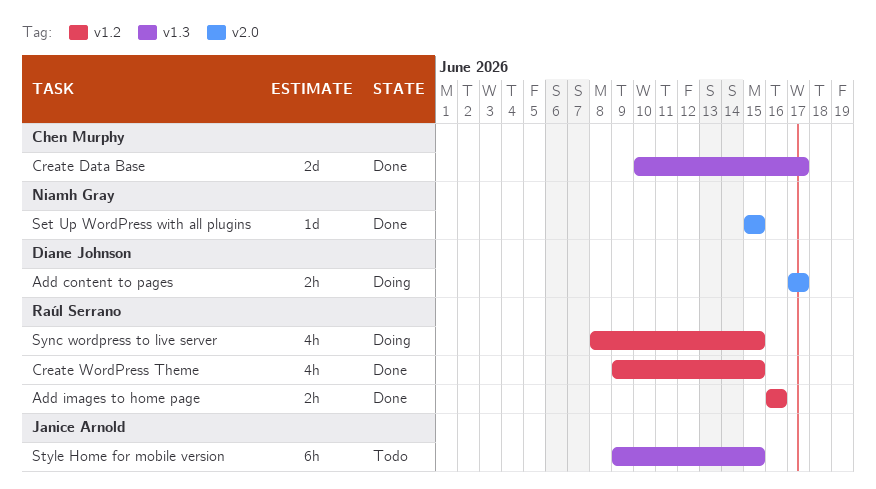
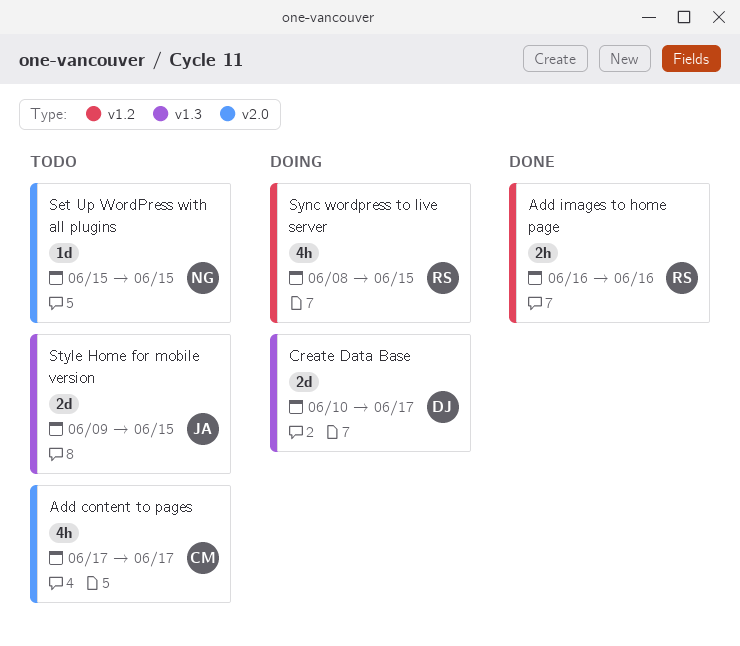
Add content to pages, status: Doing -> Todo
Add content to pages, owner: Diane Johnson -> Chen Murphy
Add content to pages, estimate: 2h -> 4h
Create Data Base, status: Done -> Doing
Create Data Base, owner: Chen Murphy -> Diane Johnson
Create WordPress Theme: present -> none
Set Up WordPress with all plugins, status: Done -> Todo
Style Home for mobile version, estimate: 6h -> 2d

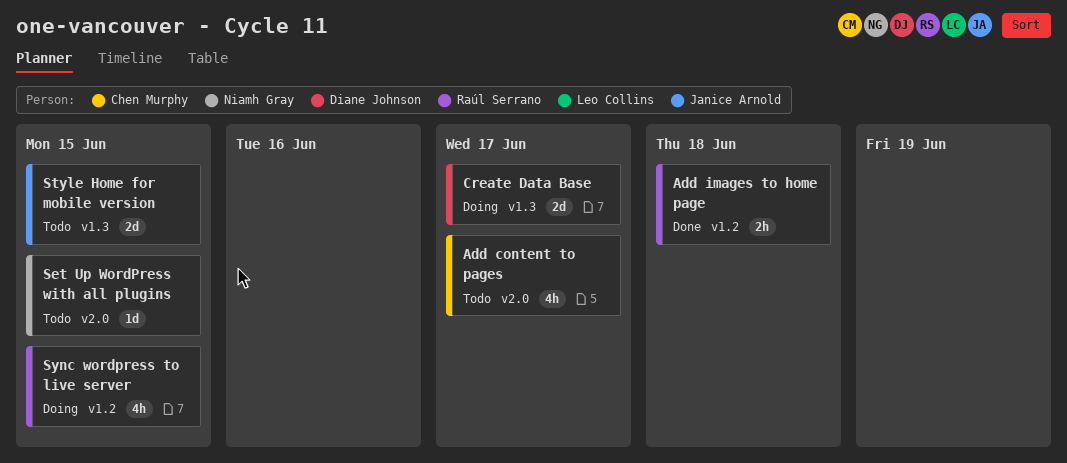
Add images to home page, due: Jun 16 -> Jun 18

